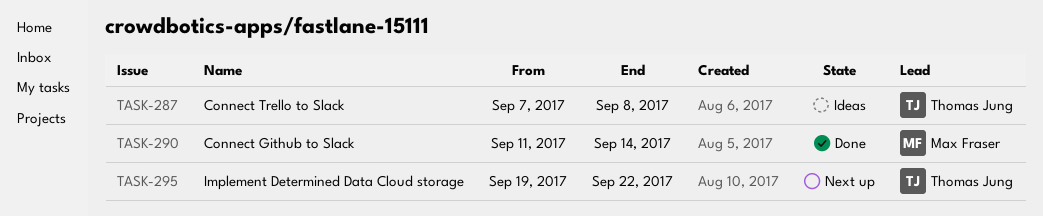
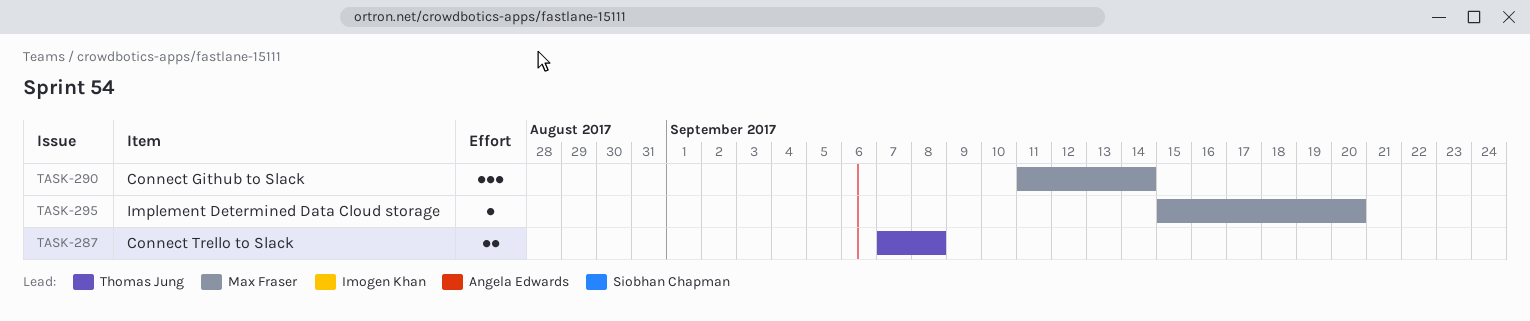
TASK-295, owner: Thomas Jung -> Max Fraser
TASK-295, start: Sep 19 -> Sep 15
TASK-295, due: Sep 22 -> Sep 20

